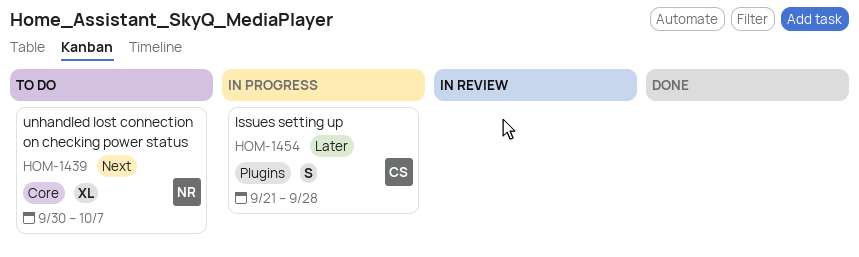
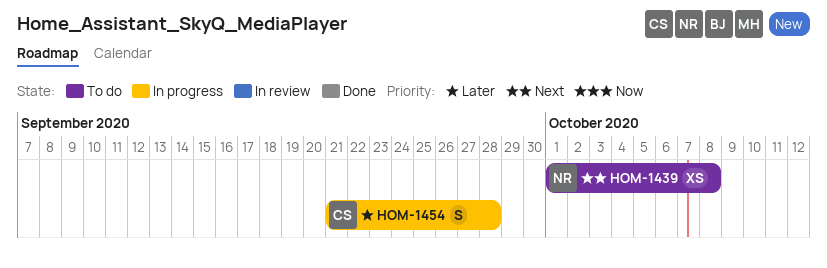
HOM-1439, estimate: XL -> XS
HOM-1439, start: Sep 30 -> Oct 1
HOM-1439, due: Oct 7 -> Oct 8

